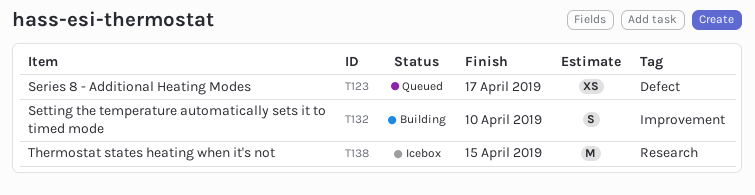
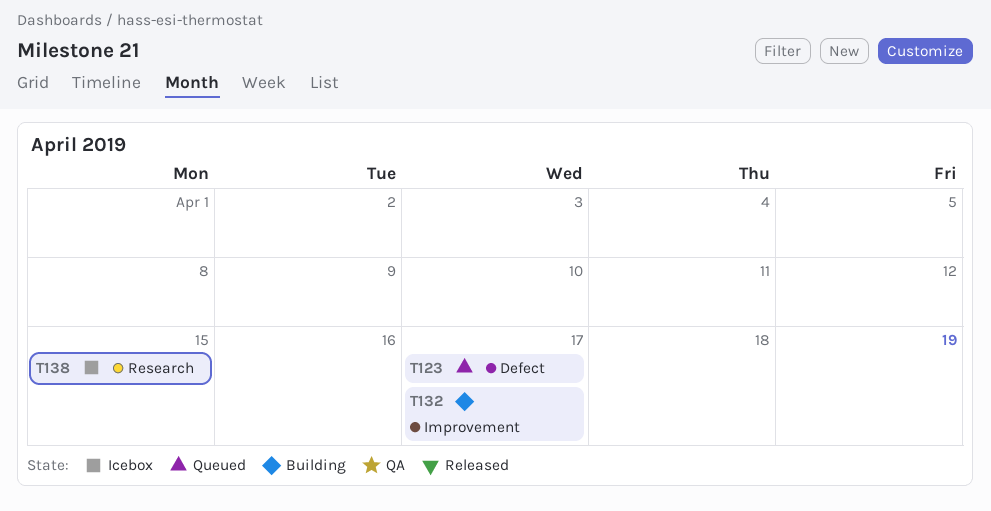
T132, due: Apr 10 -> Apr 17

